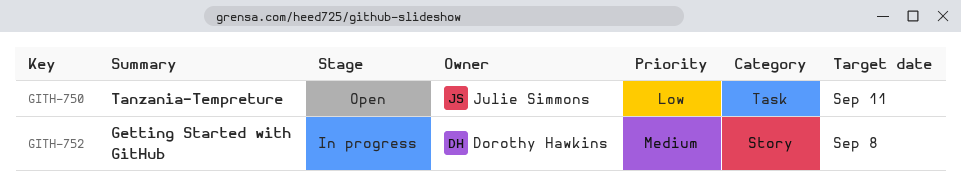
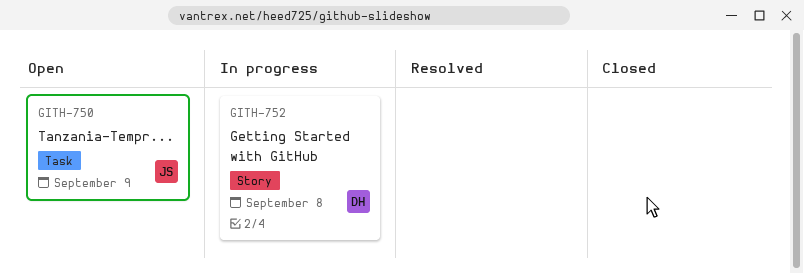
GITH-750, due: Sep 11 -> Sep 9

